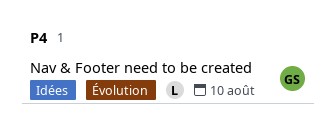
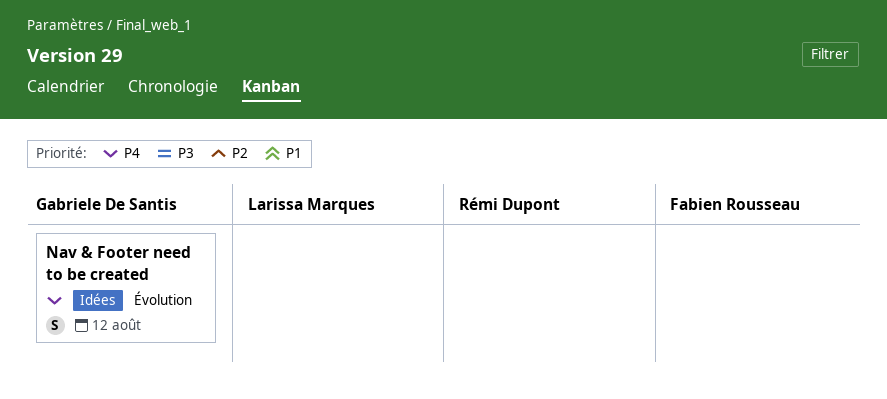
Nav & Footer need to be created, estimate: L -> S
Nav & Footer need to be created, due: Aug 10 -> Aug 12

